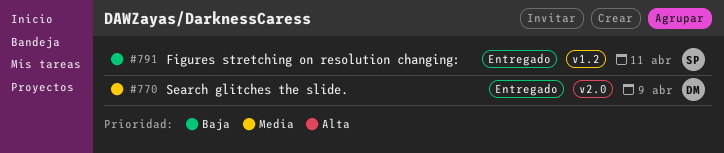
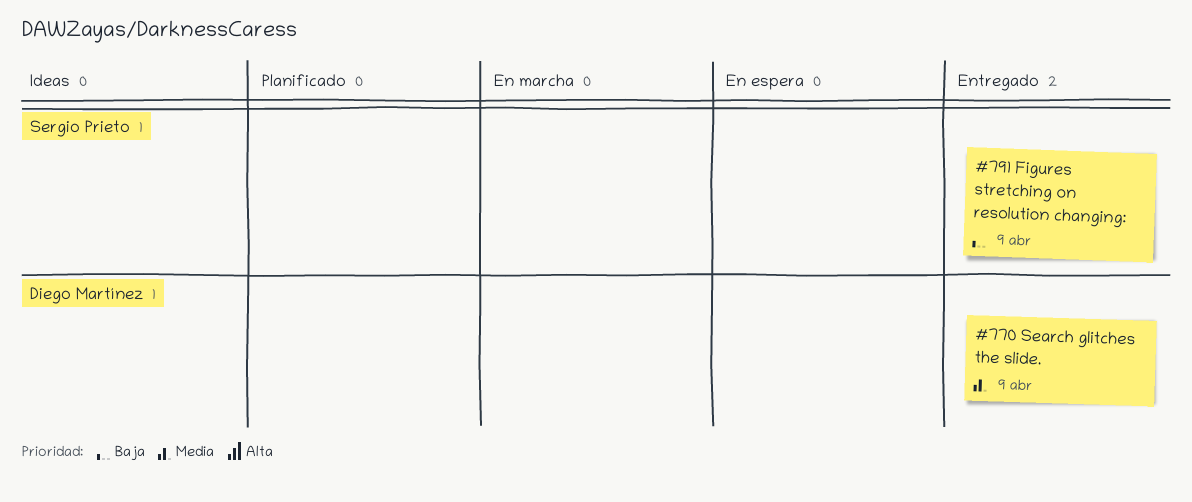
#791, due: Apr 11 -> Apr 9

